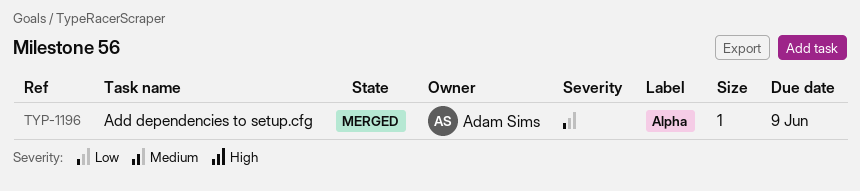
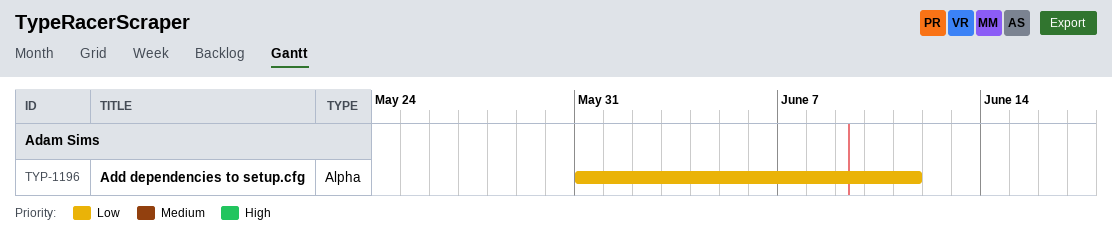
TYP-1196, due: Jun 9 -> Jun 11

